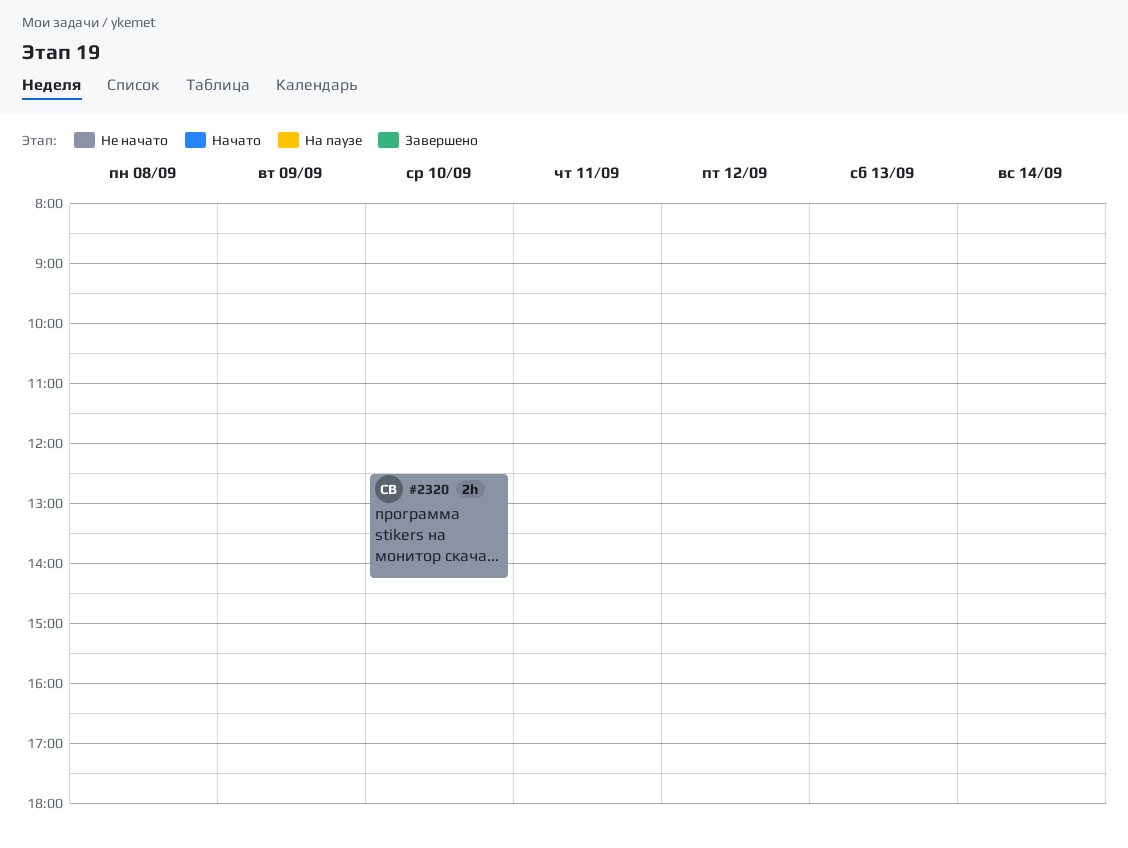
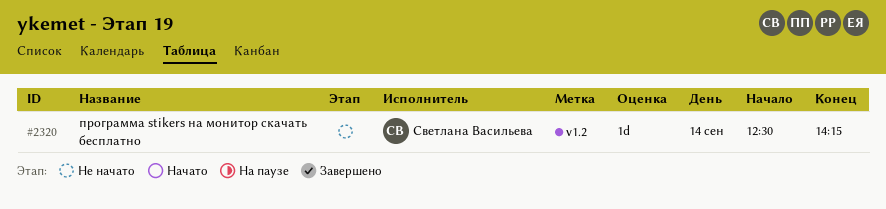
#2320, estimate: 2h -> 1d
#2320, day: Sep 10 -> Sep 14

